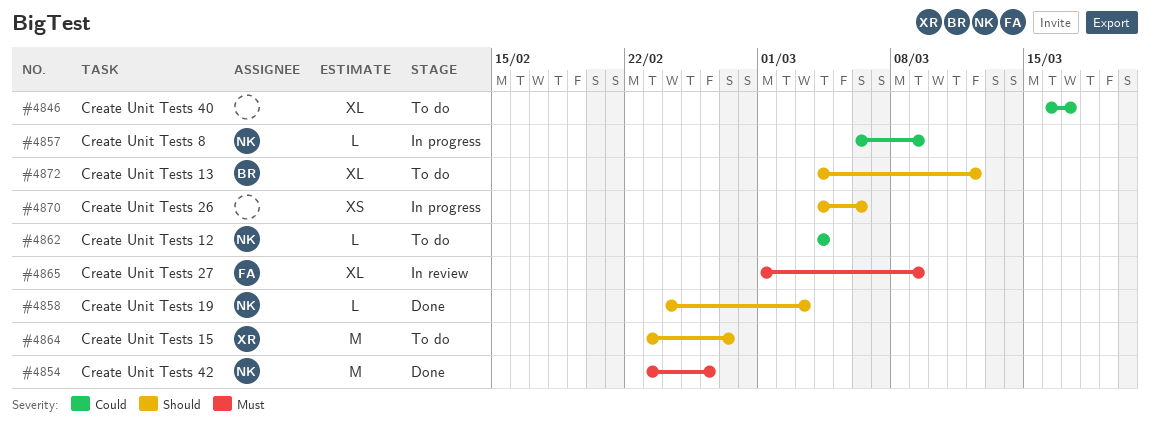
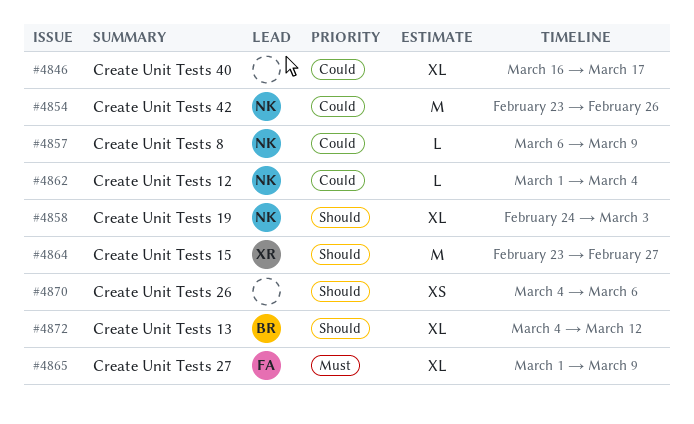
#4854, priority: Must -> Could
#4858, estimate: L -> XL
#4862, start: Mar 4 -> Mar 1

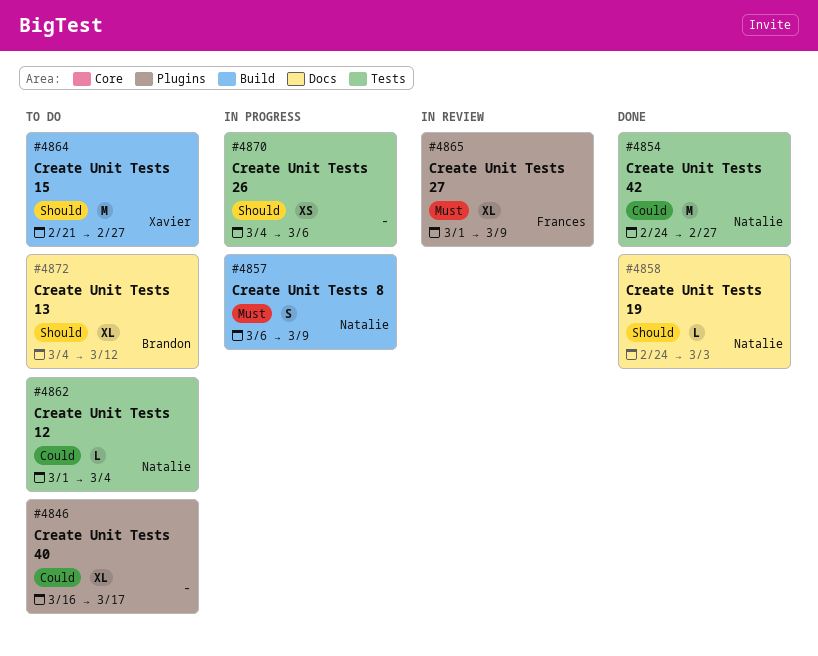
#4854, start: Feb 23 -> Feb 24
#4854, due: Feb 26 -> Feb 27
#4857, priority: Could -> Must
#4857, estimate: L -> S
#4858, estimate: XL -> L
#4864, start: Feb 23 -> Feb 21

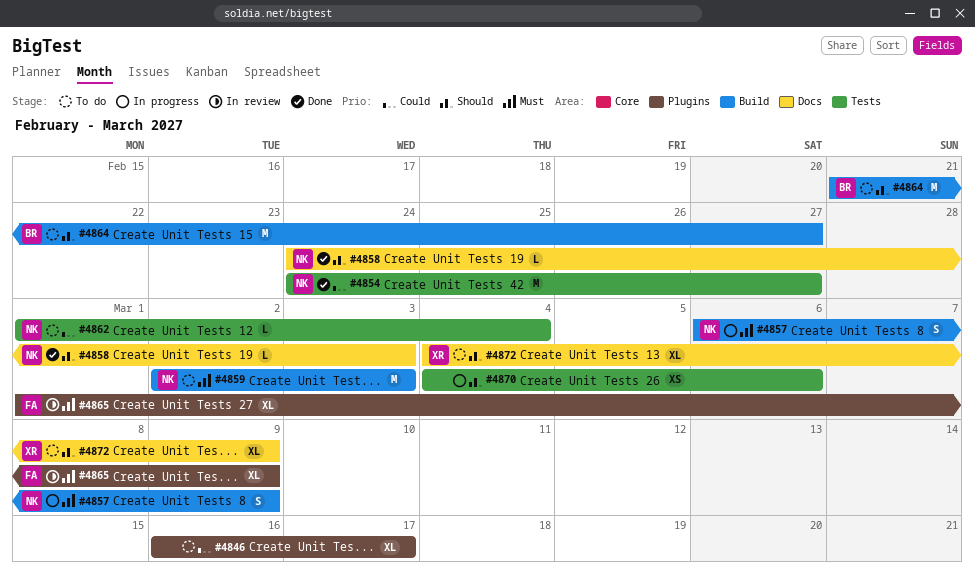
#4859: none -> present
#4864, owner: Xavier -> Brandon
#4872, owner: Brandon -> Xavier
#4872, due: Mar 12 -> Mar 9

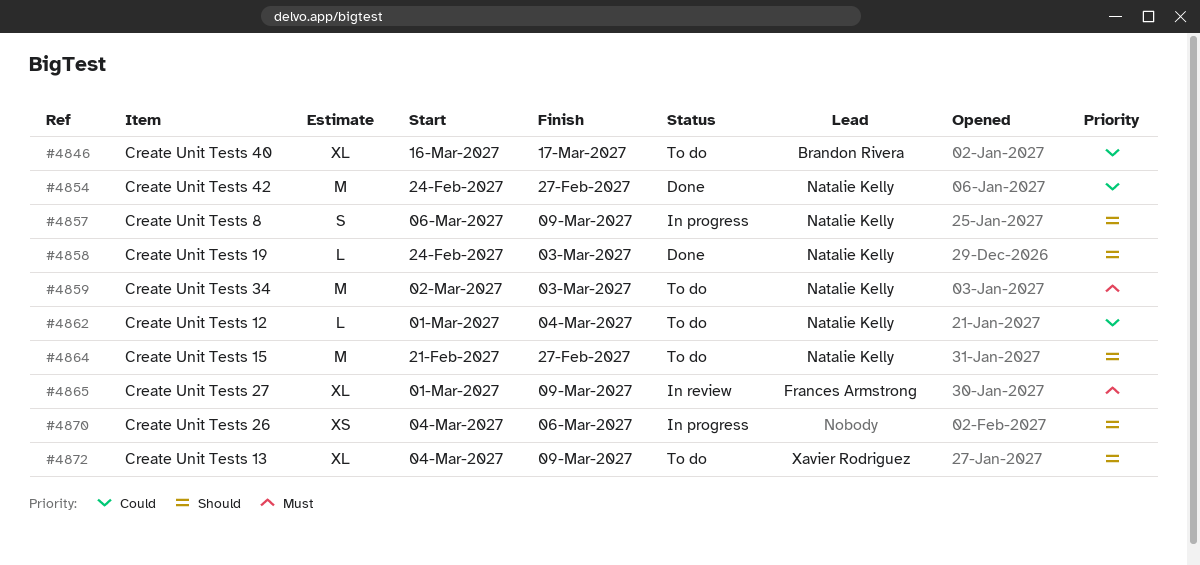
#4846, owner: none -> Brandon Rivera
#4857, priority: Must -> Should
#4864, owner: Brandon Rivera -> Natalie Kelly

